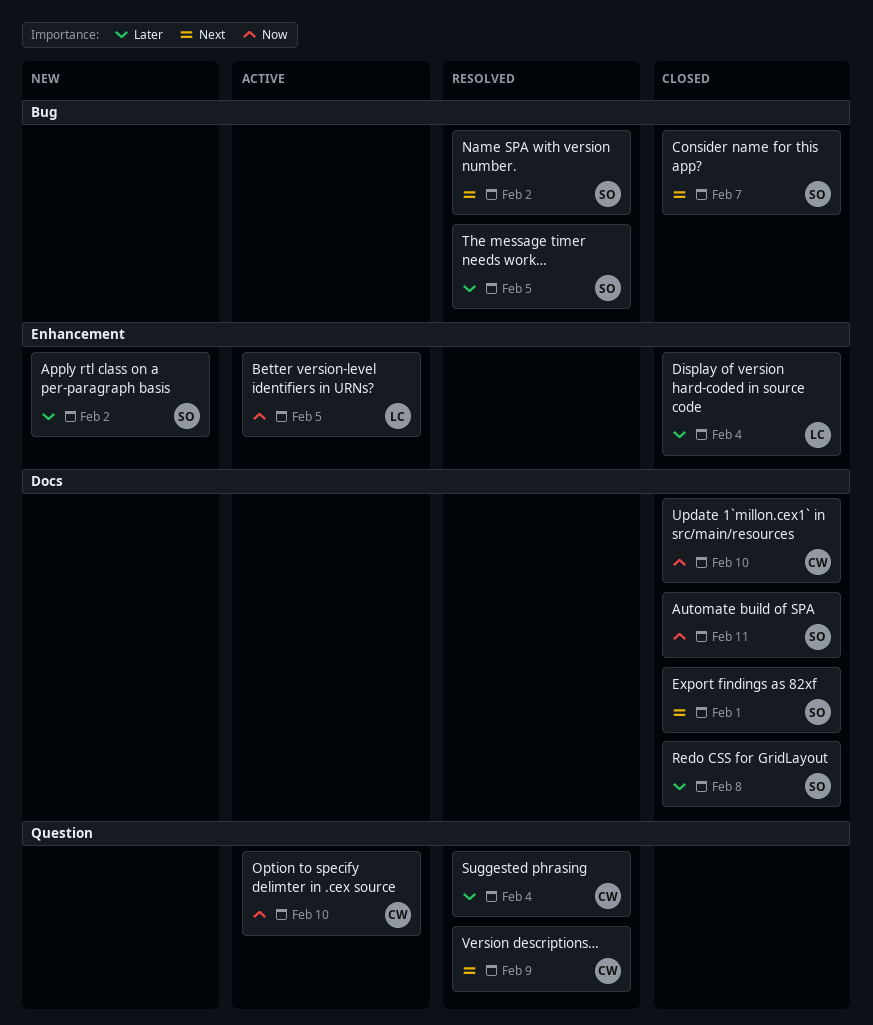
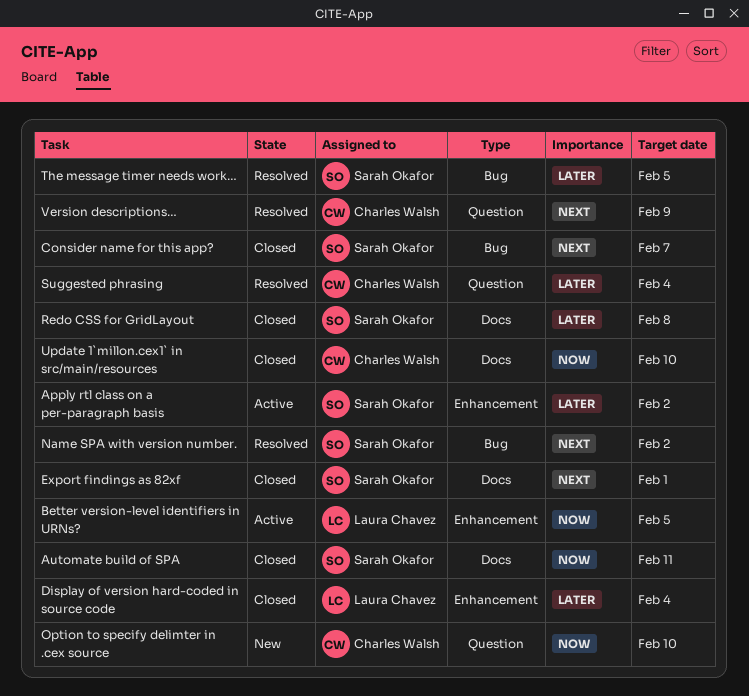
Apply rtl class on a per-paragraph basis, status: New -> Active
Option to specify delimter in .cex source, status: Active -> New

